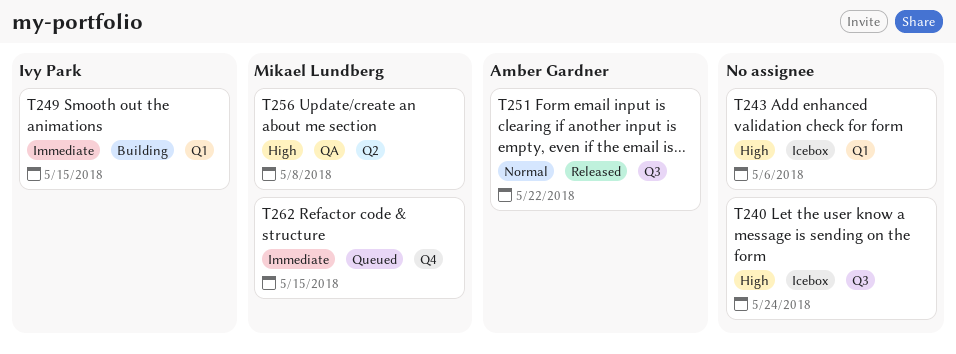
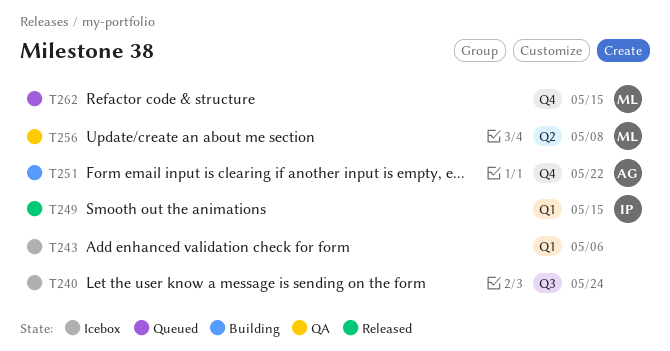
T249, status: Building -> Released
T251, status: Released -> Building
T251, label: Q3 -> Q4

